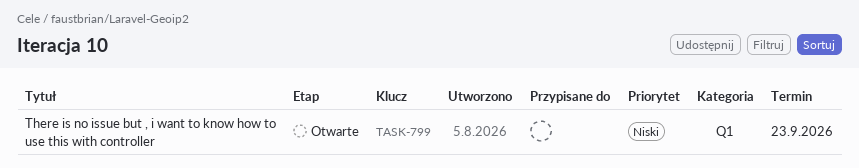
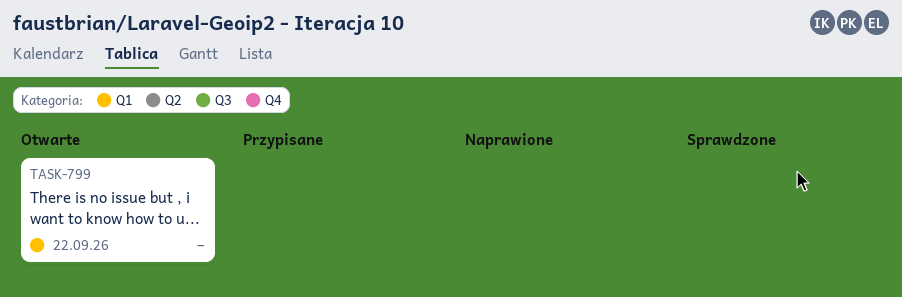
TASK-799, due: Sep 23 -> Sep 22

